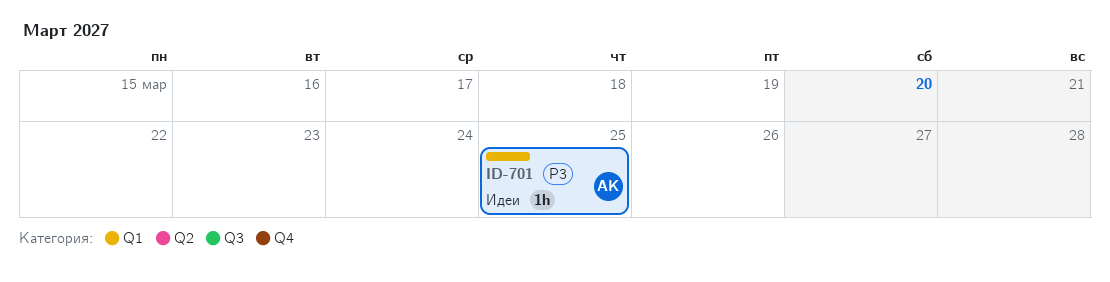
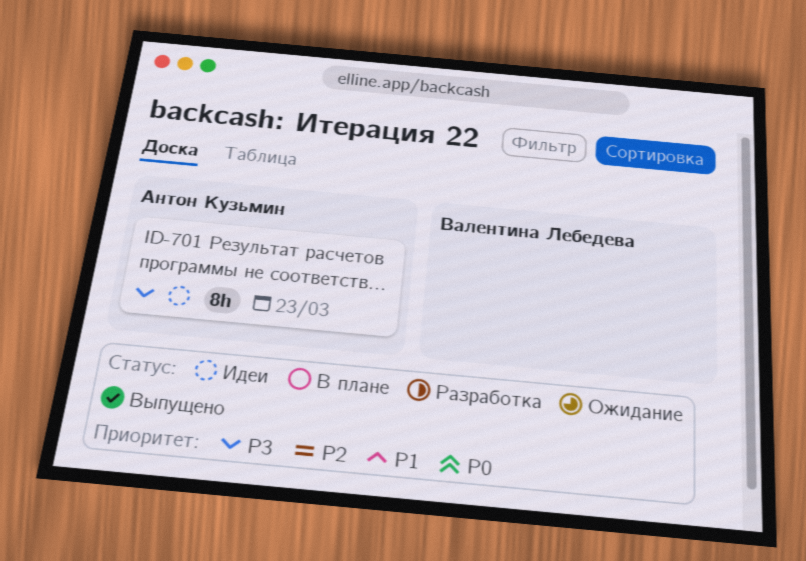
ID-701, estimate: 1h -> 8h
ID-701, due: Mar 25 -> Mar 23

